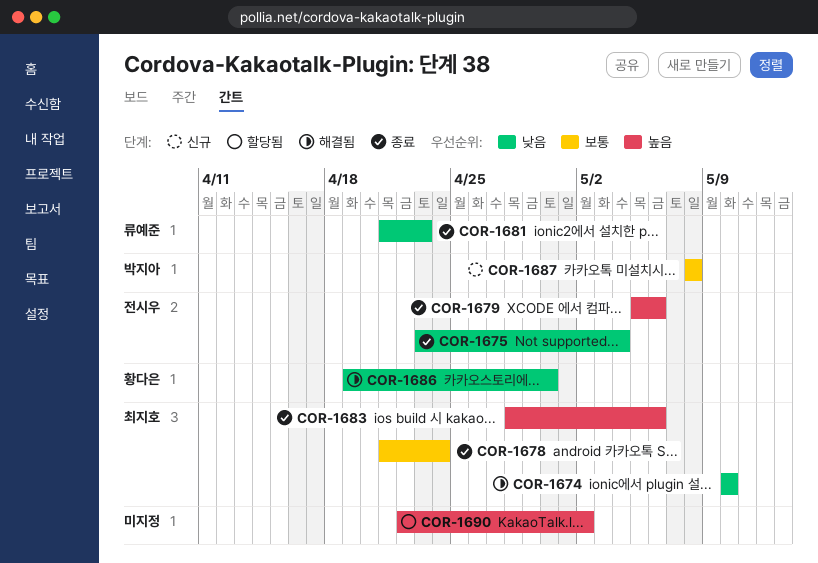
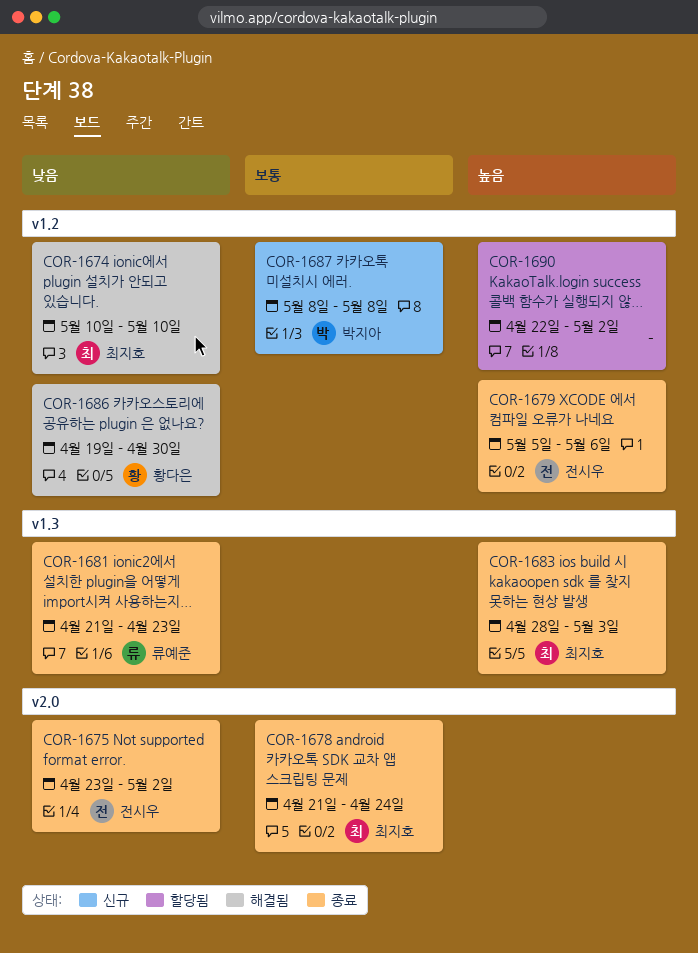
COR-1675, due: May 4 -> May 2
COR-1683, due: May 6 -> May 3

